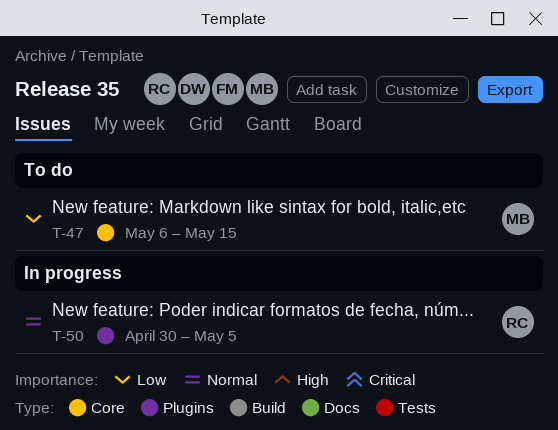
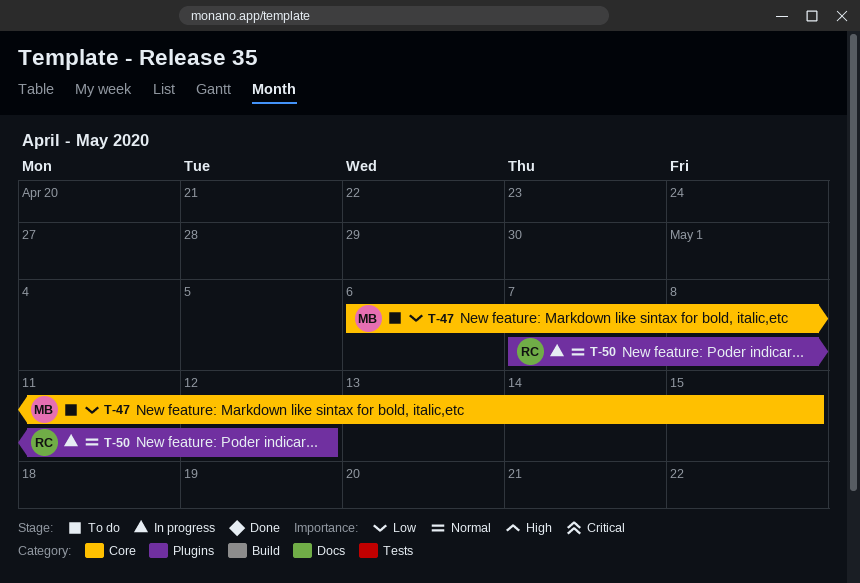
T-50, start: Apr 30 -> May 7
T-50, due: May 5 -> May 12

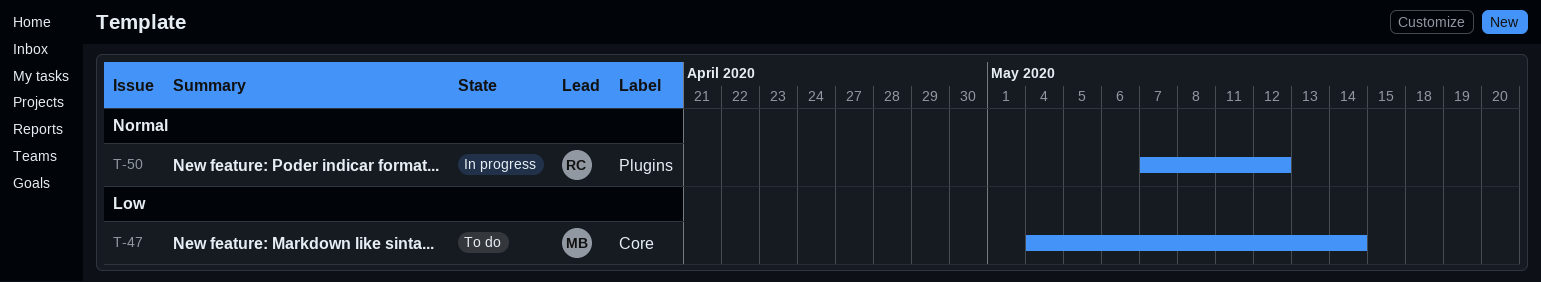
T-47, start: May 6 -> May 4
T-47, due: May 15 -> May 14

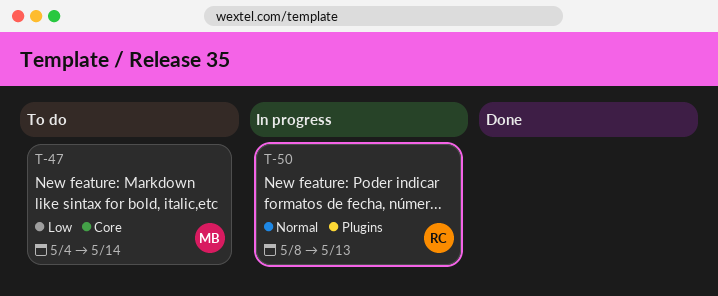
T-50, start: May 7 -> May 8
T-50, due: May 12 -> May 13

